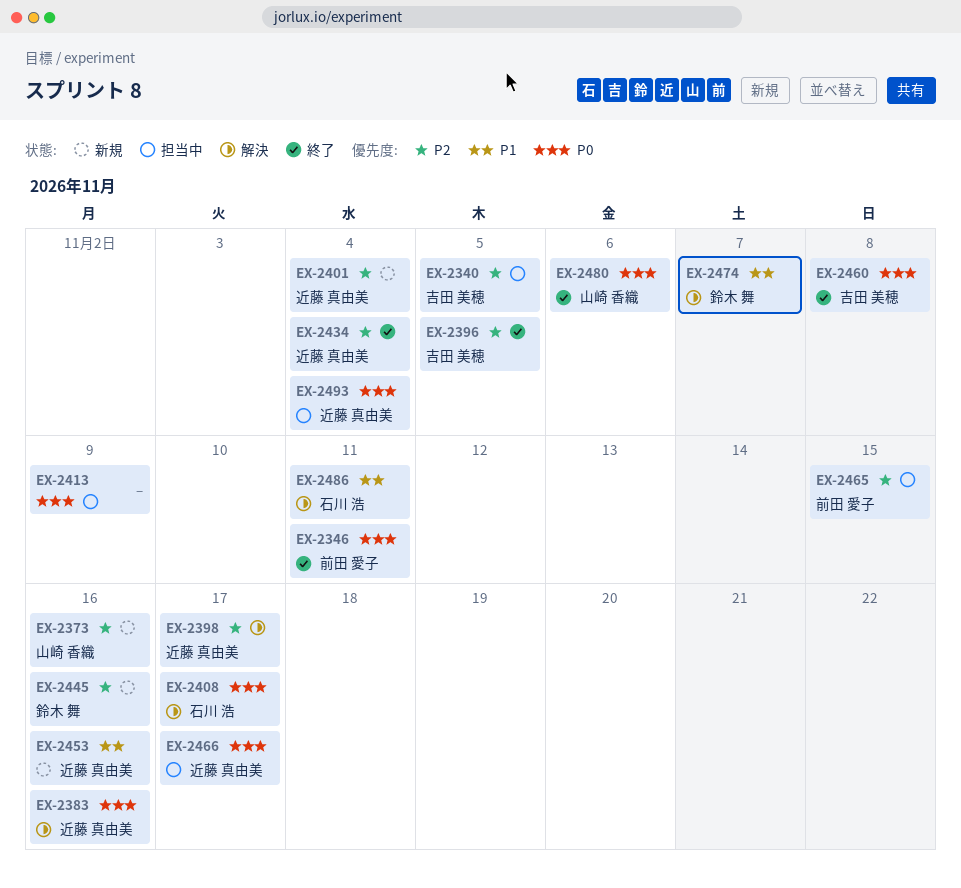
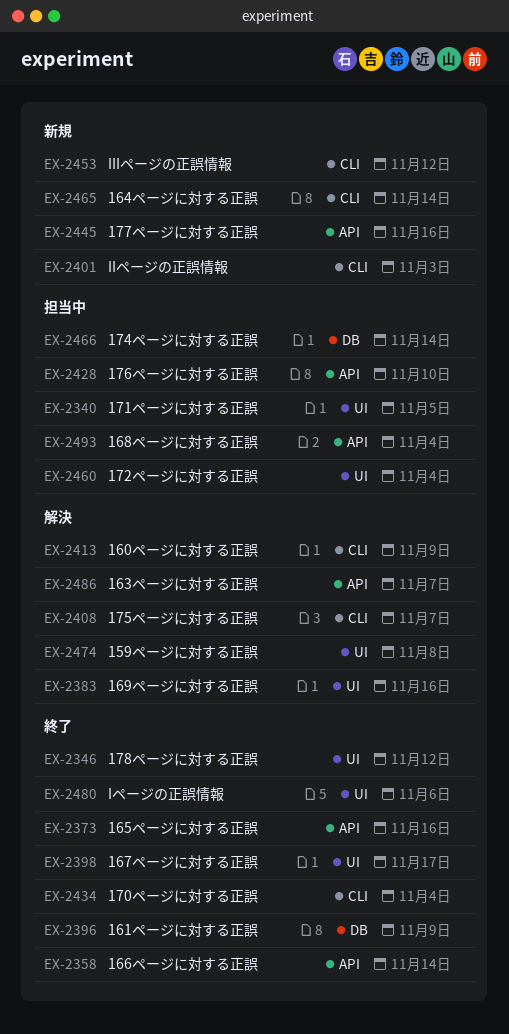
EX-2346, due: Nov 11 -> Nov 12
EX-2358: none -> present
EX-2373, status: 新規 -> 終了
EX-2396, due: Nov 5 -> Nov 9
EX-2398, status: 解決 -> 終了
EX-2401, due: Nov 4 -> Nov 3
EX-2408, due: Nov 17 -> Nov 7
EX-2413, status: 担当中 -> 解決
EX-2428: none -> present
EX-2453, due: Nov 16 -> Nov 12
EX-2460, status: 終了 -> 担当中
EX-2460, due: Nov 8 -> Nov 4
EX-2465, status: 担当中 -> 新規
EX-2465, due: Nov 15 -> Nov 14
EX-2466, due: Nov 17 -> Nov 14
EX-2474, due: Nov 7 -> Nov 8
EX-2486, due: Nov 11 -> Nov 7

